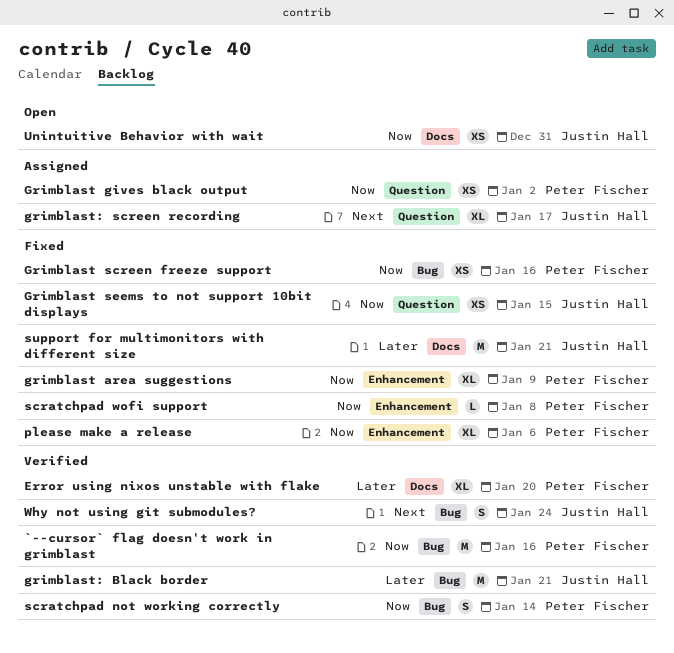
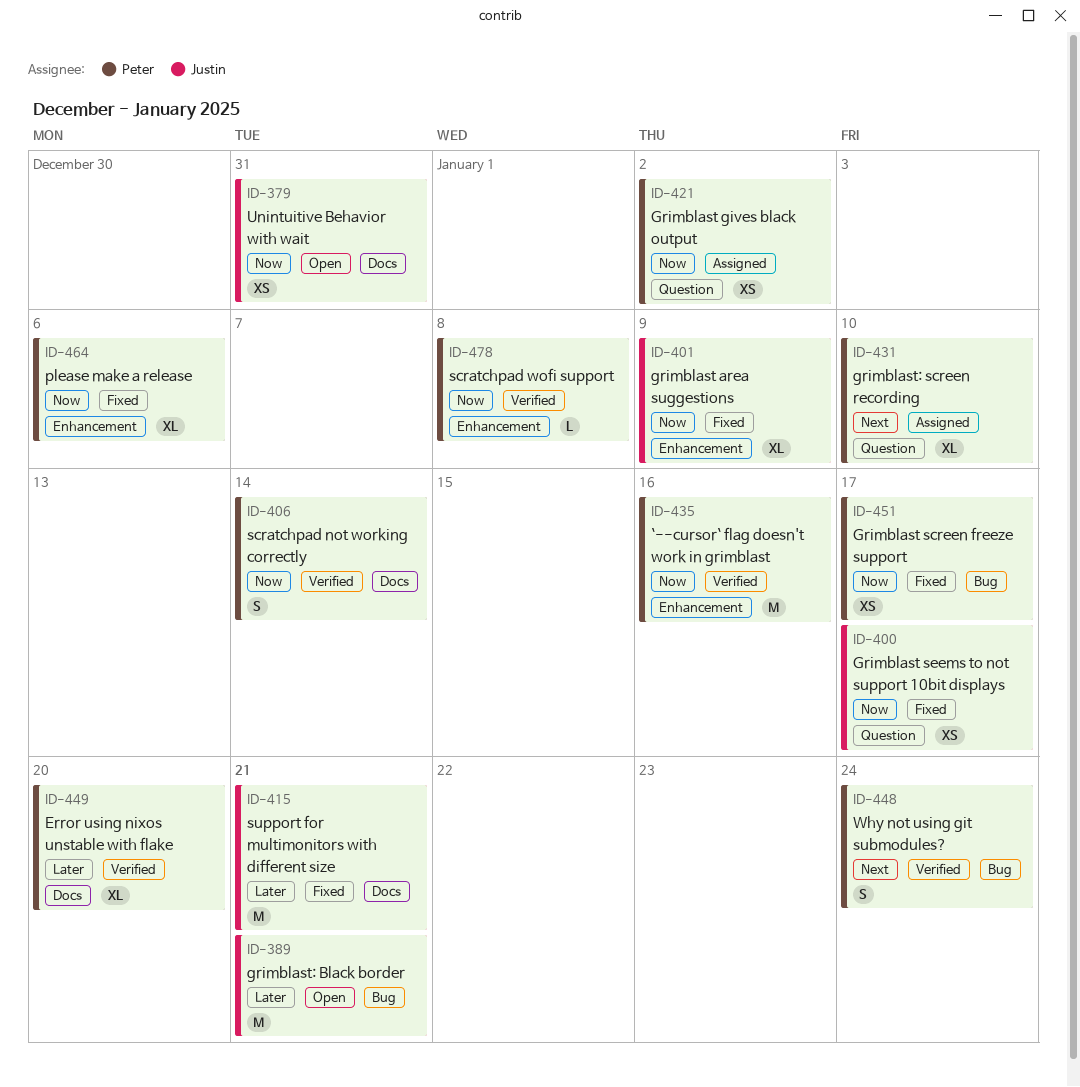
`--cursor` flag doesn't work in grimblast, label: Bug -> Enhancement
grimblast area suggestions, owner: Peter Fischer -> Justin Hall
Grimblast screen freeze support, due: Jan 16 -> Jan 17
Grimblast seems to not support 10bit displays, due: Jan 15 -> Jan 17
grimblast: Black border, status: Verified -> Open
grimblast: screen recording, owner: Justin Hall -> Peter Fischer
grimblast: screen recording, due: Jan 17 -> Jan 10
scratchpad not working correctly, label: Bug -> Docs
scratchpad wofi support, status: Fixed -> Verified
Why not using git submodules?, owner: Justin Hall -> Peter Fischer

